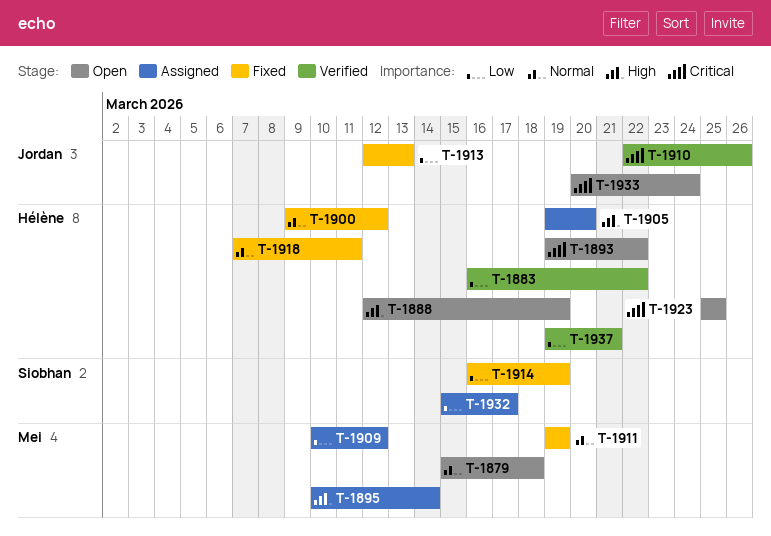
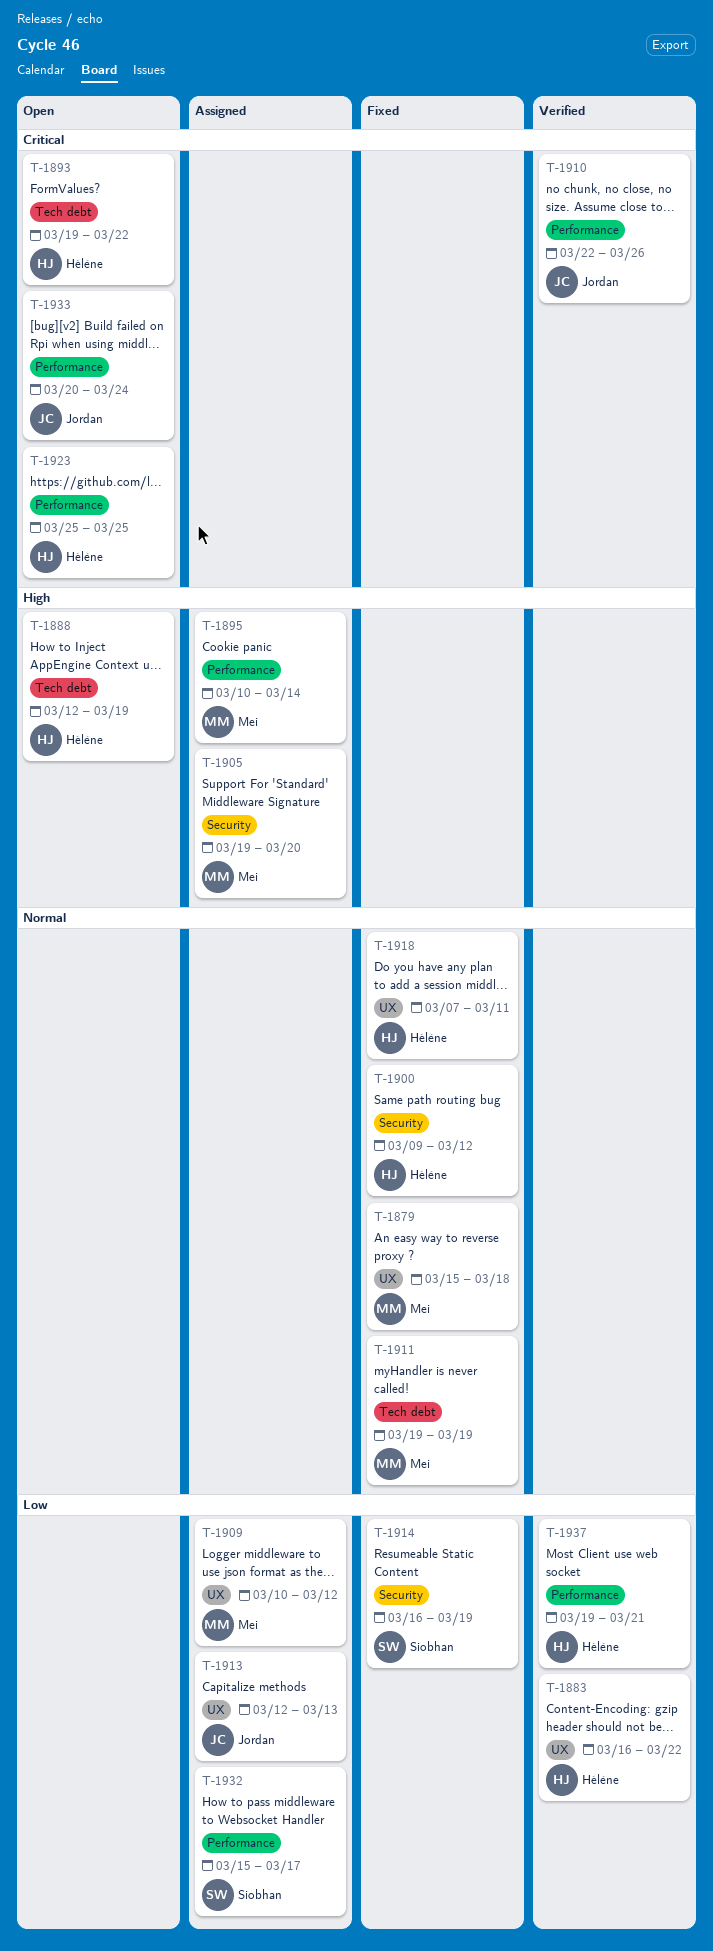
T-1879, status: Open -> Fixed
T-1905, owner: Hélène -> Mei
T-1913, status: Fixed -> Assigned

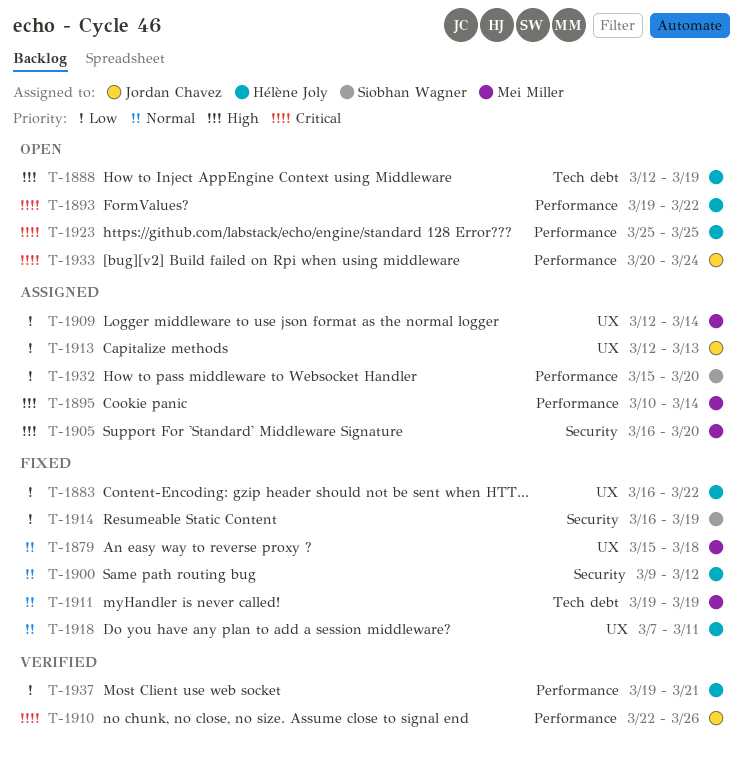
T-1883, status: Verified -> Fixed
T-1893, label: Tech debt -> Performance
T-1905, start: Mar 19 -> Mar 16
T-1909, start: Mar 10 -> Mar 12
T-1909, due: Mar 12 -> Mar 14
T-1932, due: Mar 17 -> Mar 20

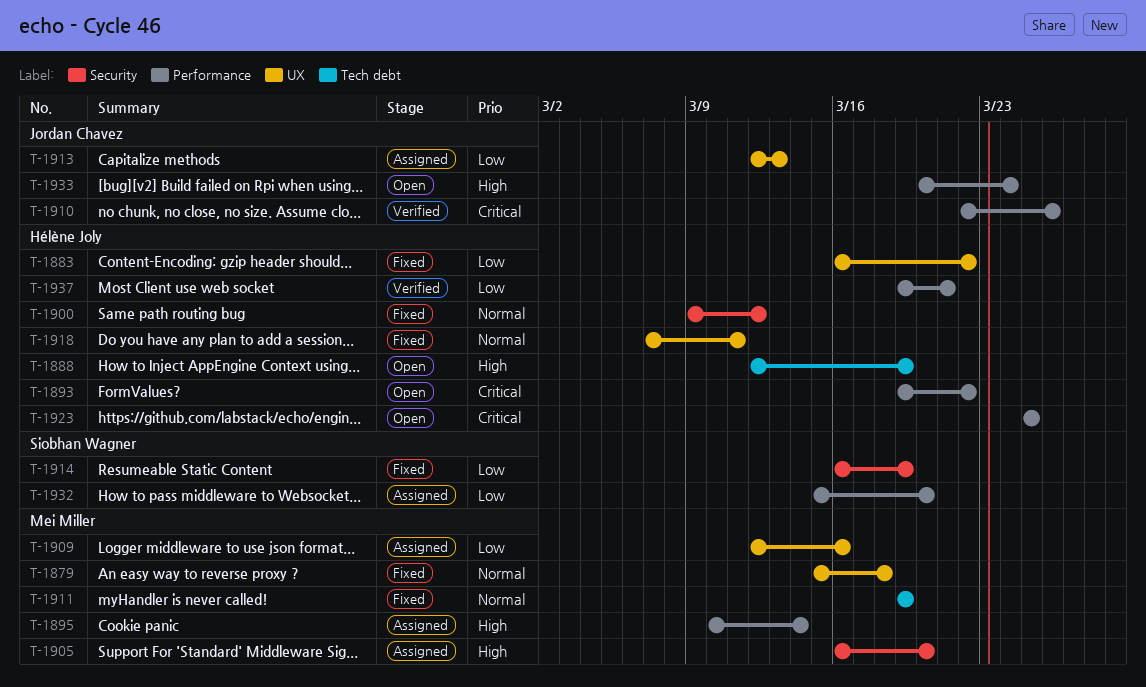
T-1909, due: Mar 14 -> Mar 16
T-1933, priority: Critical -> High

